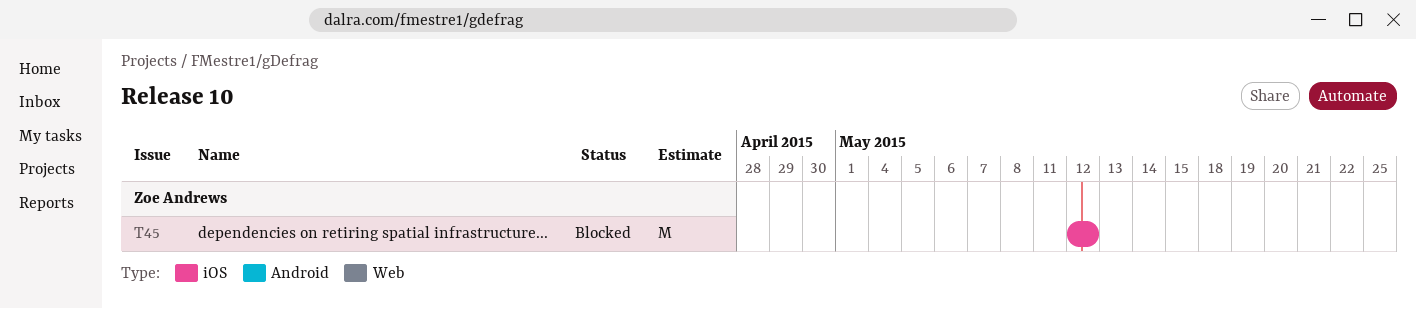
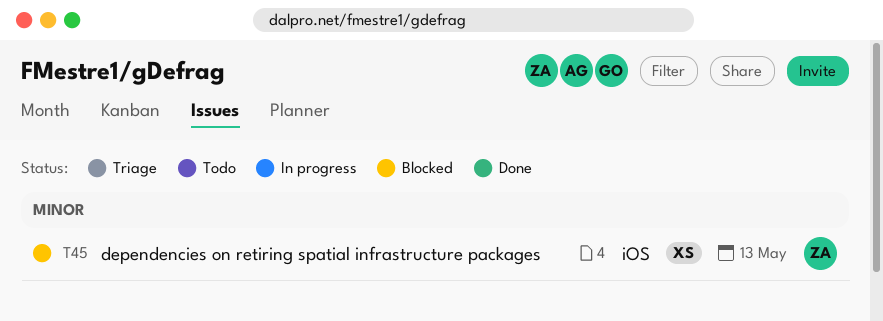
T45, estimate: M -> XS
T45, due: May 12 -> May 13

